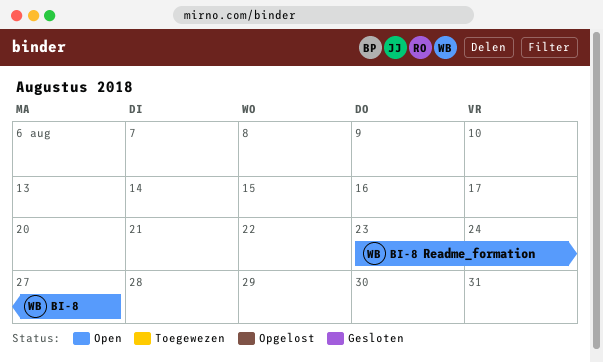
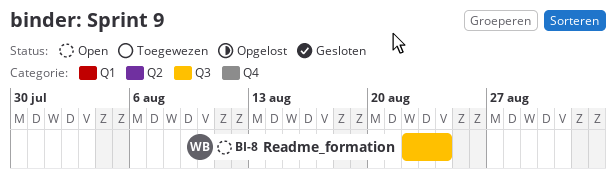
BI-8, start: Aug 23 -> Aug 22
BI-8, due: Aug 27 -> Aug 24

